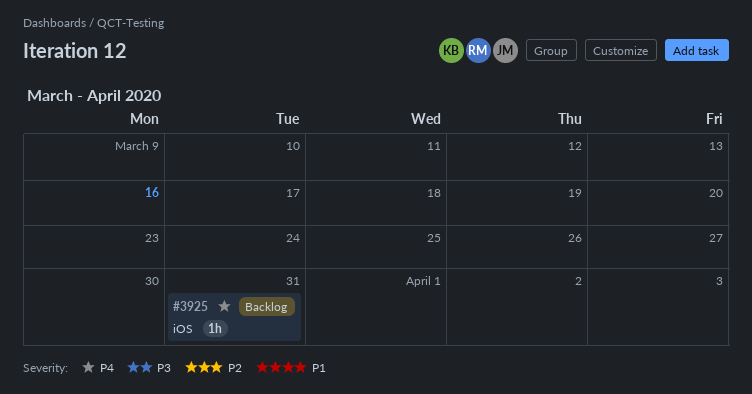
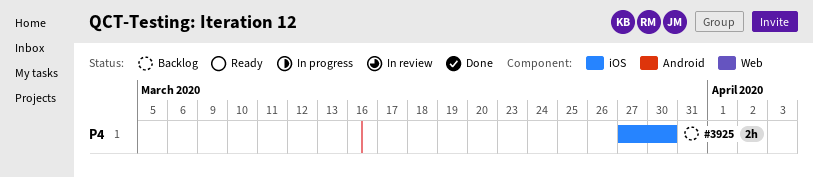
#3925, estimate: 1h -> 2h
#3925, due: Mar 31 -> Mar 30

